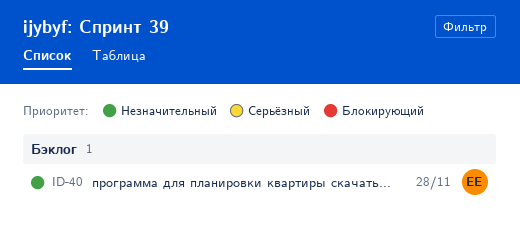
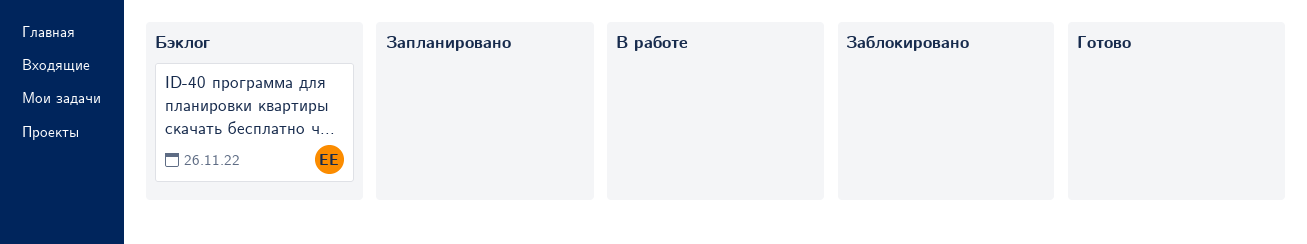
ID-40, due: Nov 28 -> Nov 26

